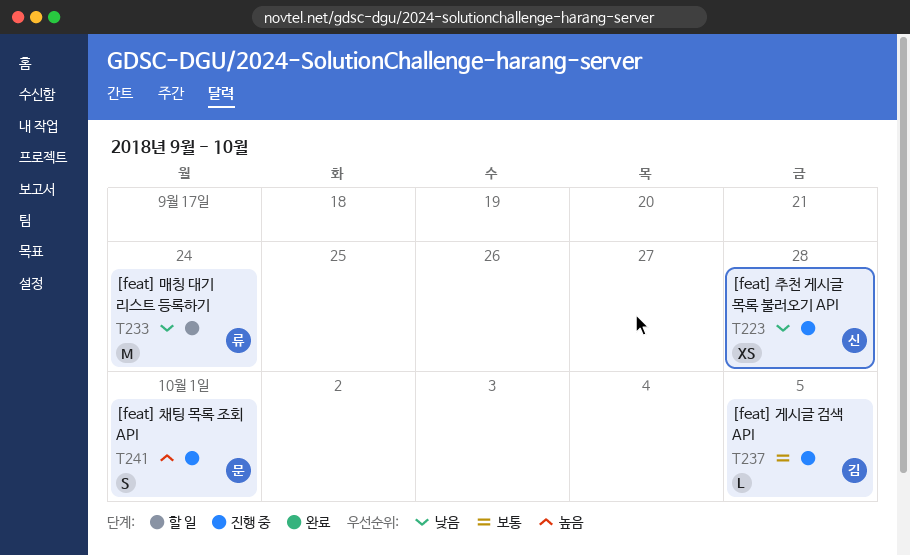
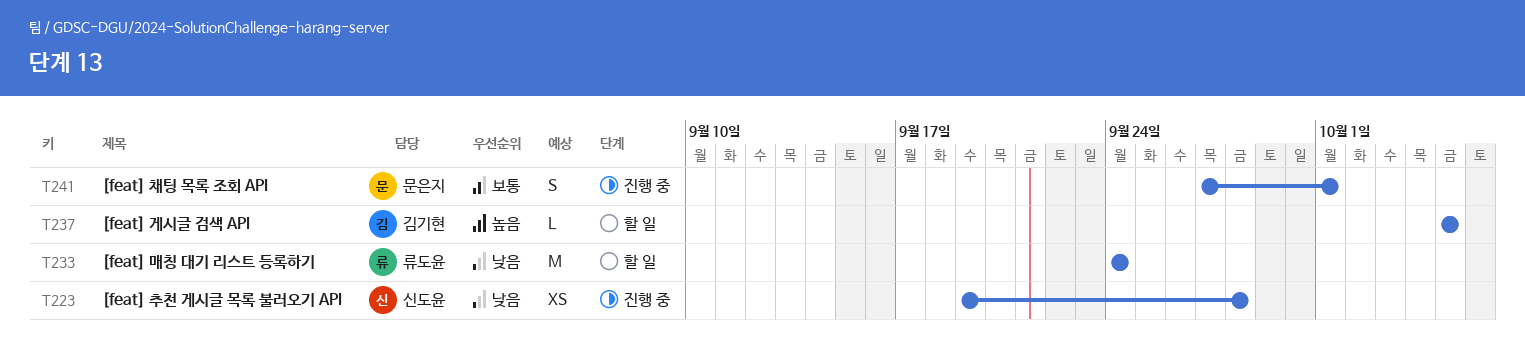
T237, status: 진행 중 -> 할 일
T237, priority: 보통 -> 높음
T241, priority: 높음 -> 보통

